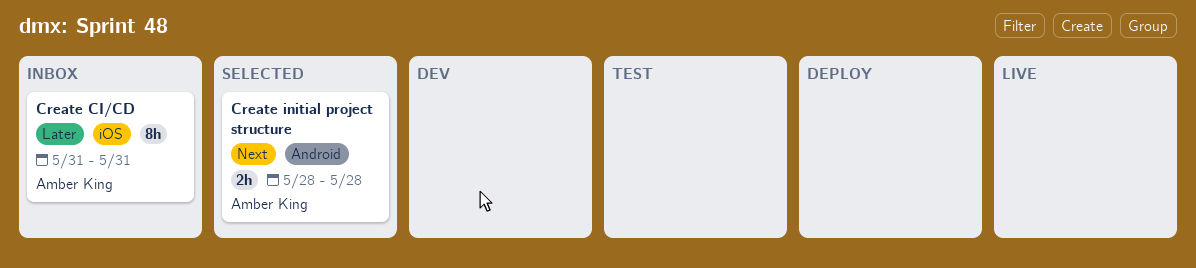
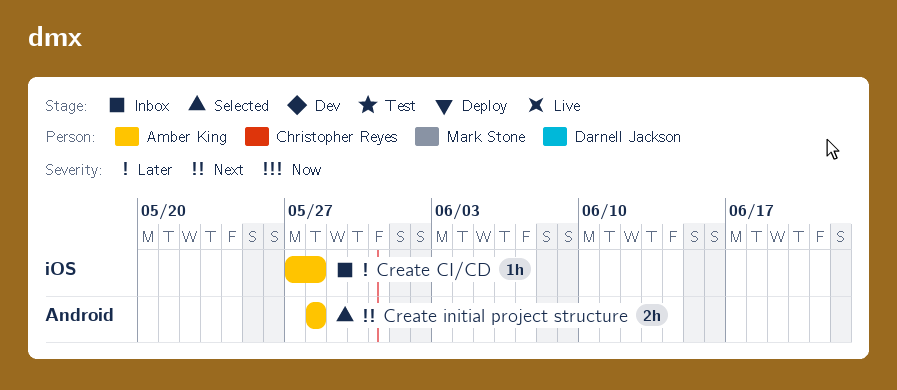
Create CI/CD, estimate: 8h -> 1h
Create CI/CD, start: May 31 -> May 27
Create CI/CD, due: May 31 -> May 28

